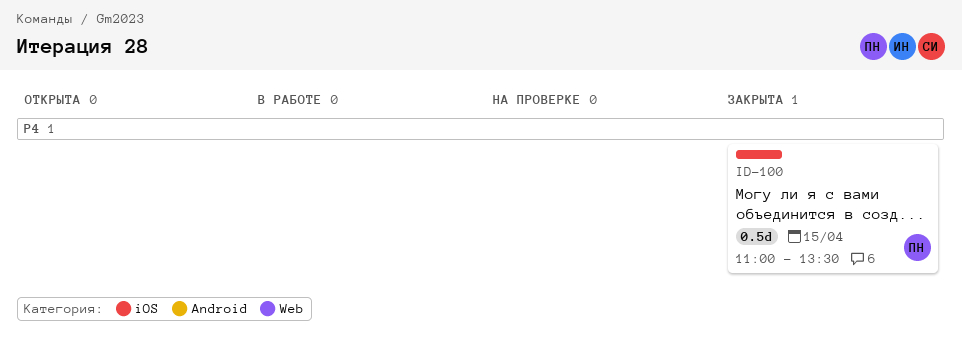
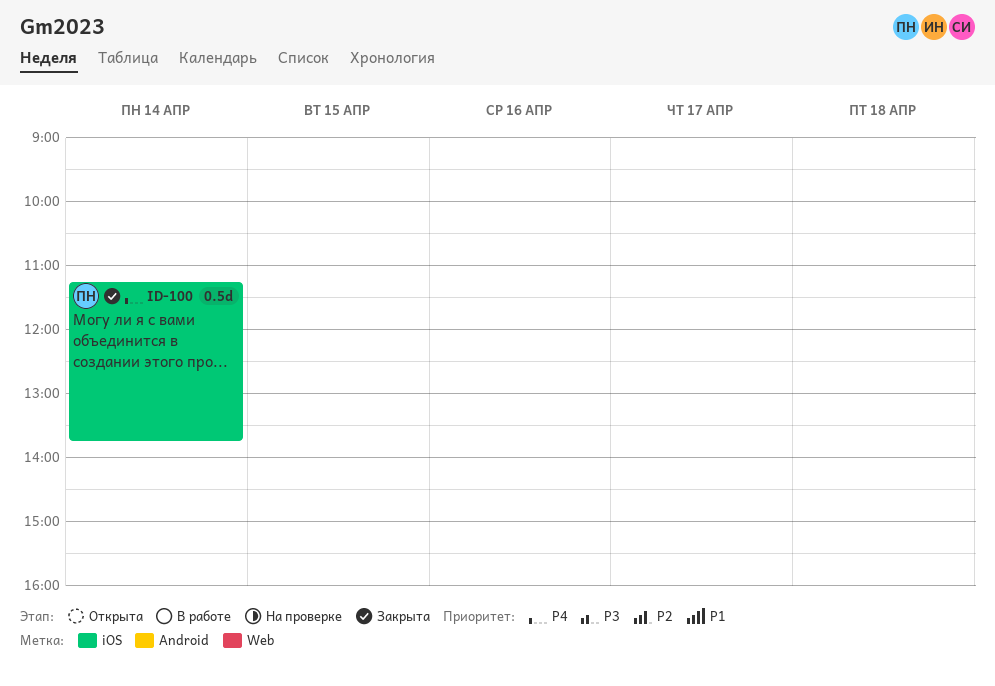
ID-100, day: Apr 15 -> Apr 14
ID-100, begins: 11:00 -> 11:15
ID-100, ends: 13:30 -> 13:45

